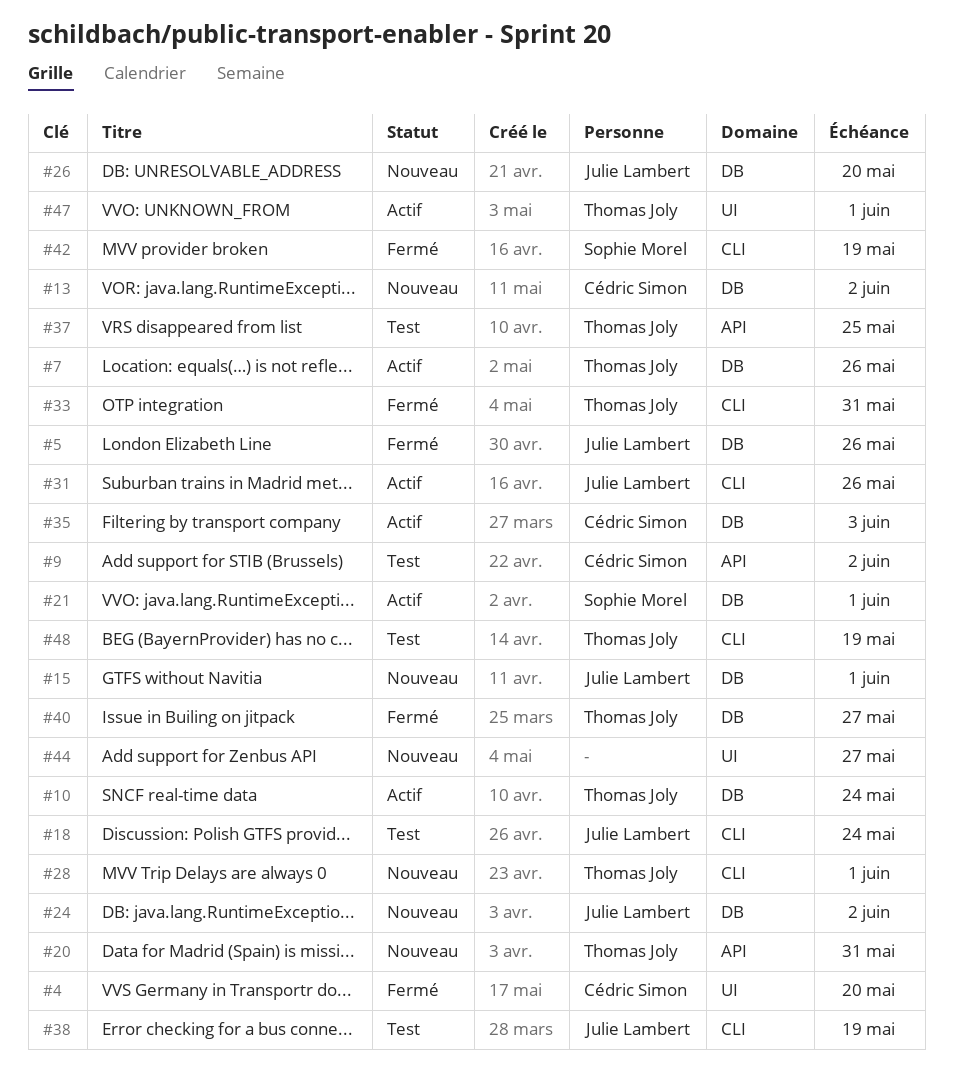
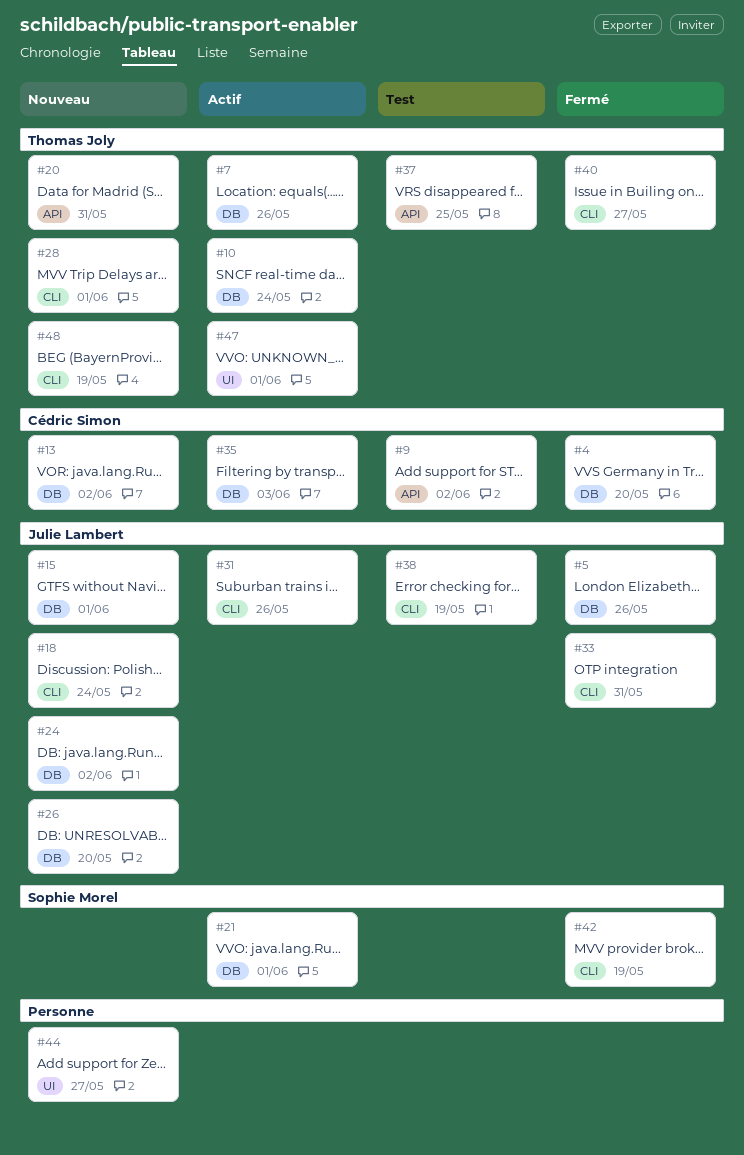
#4, label: UI -> DB
#18, status: Test -> Nouveau
#33, owner: Thomas Joly -> Julie Lambert
#40, label: DB -> CLI
#48, status: Test -> Nouveau

